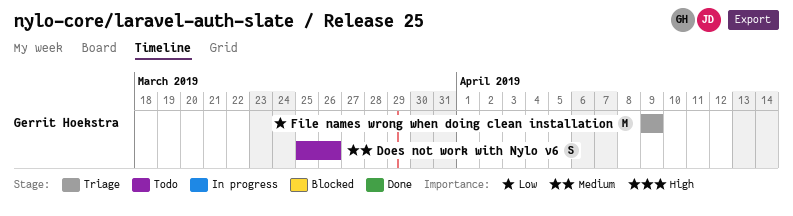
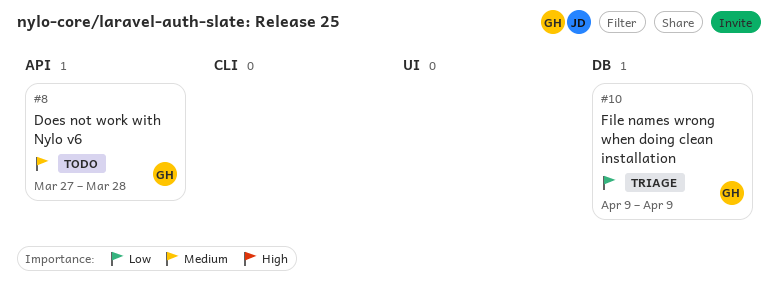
Does not work with Nylo v6, start: Mar 25 -> Mar 27
Does not work with Nylo v6, due: Mar 26 -> Mar 28

